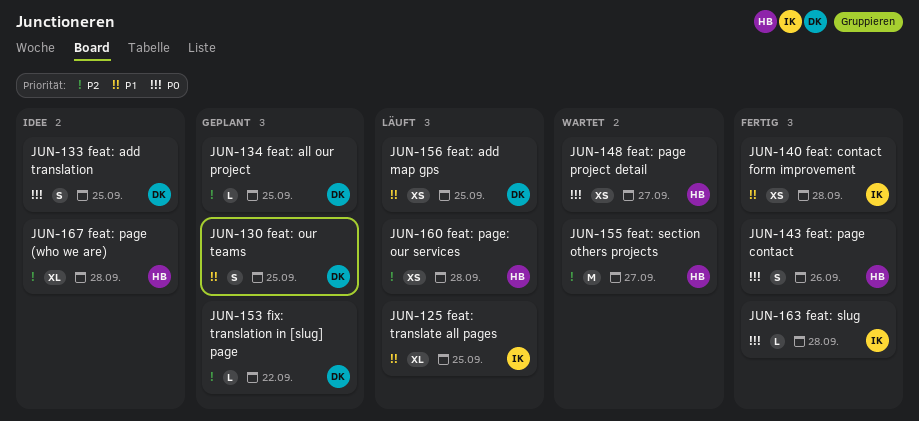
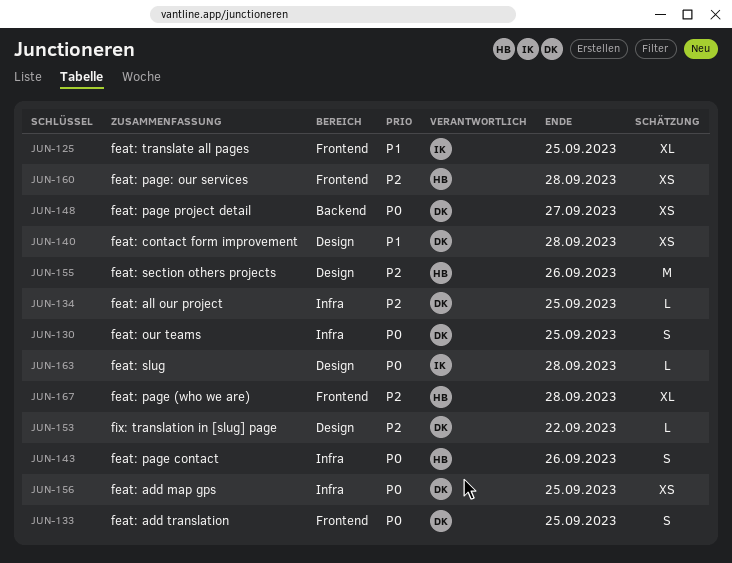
JUN-130, priority: P1 -> P0
JUN-140, owner: IK -> DK
JUN-148, owner: HB -> DK
JUN-155, due: Sep 27 -> Sep 26
JUN-156, priority: P1 -> P0

